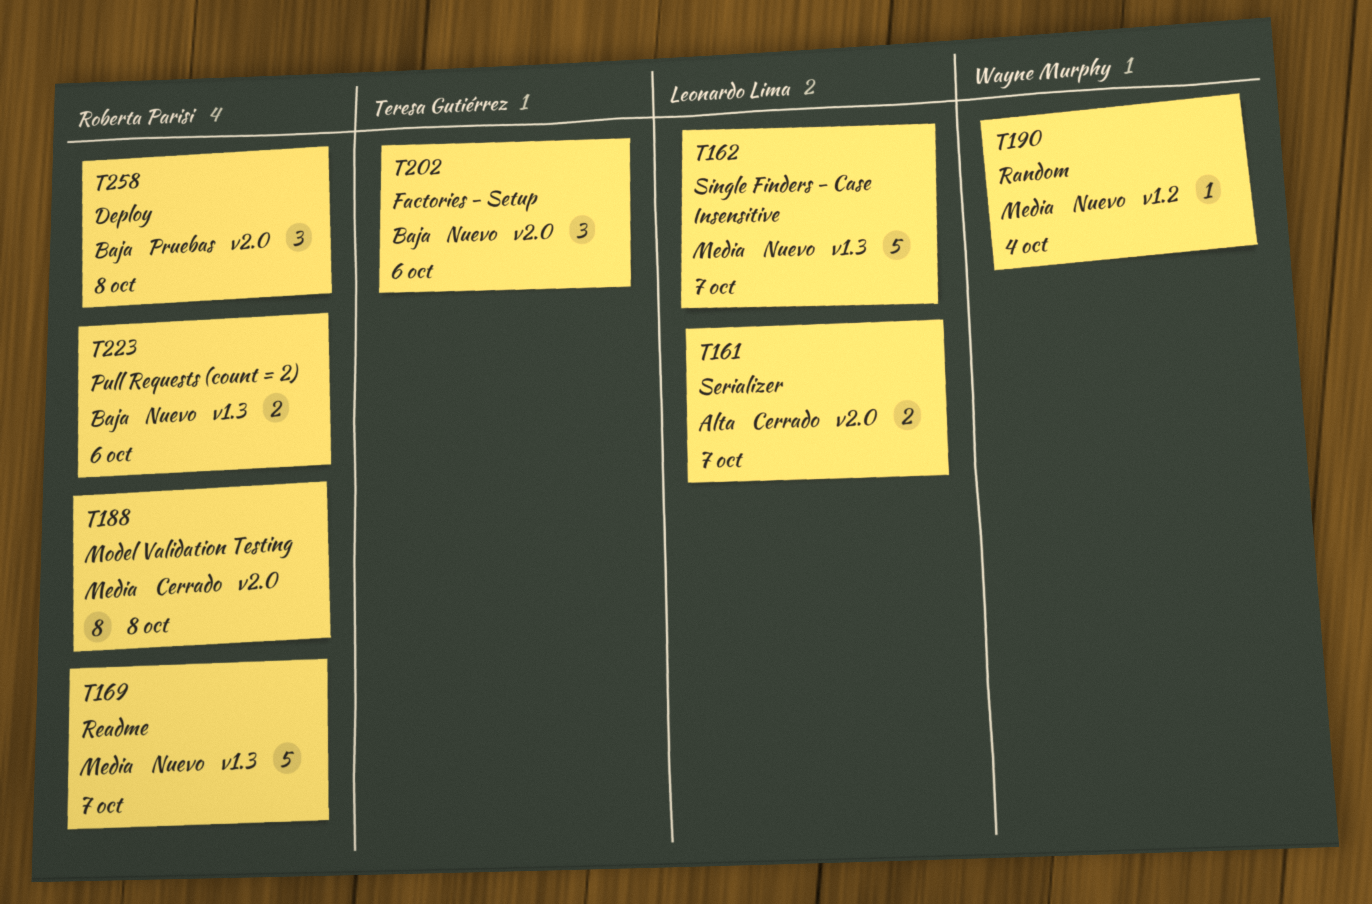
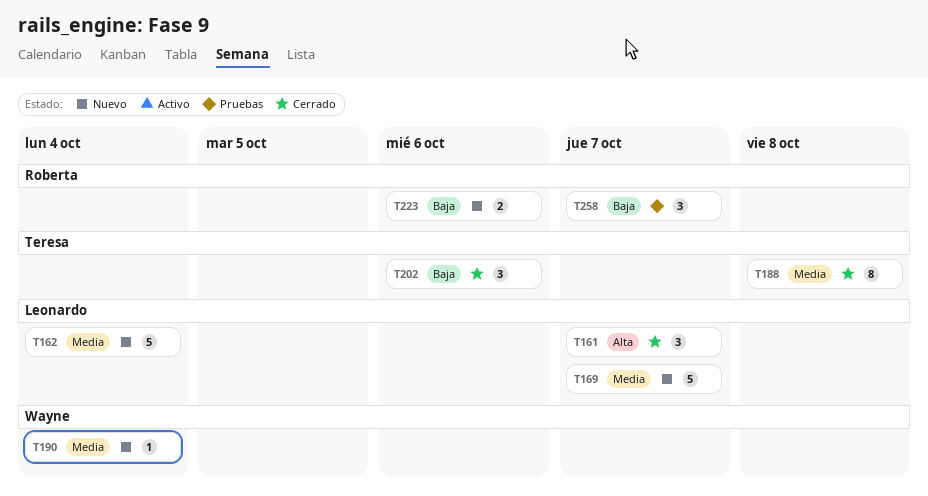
T161, estimate: 2 -> 3
T162, due: Oct 7 -> Oct 4
T169, owner: Roberta Parisi -> Leonardo Lima
T188, owner: Roberta Parisi -> Teresa Gutiérrez
T202, status: Nuevo -> Cerrado
T258, due: Oct 8 -> Oct 7

